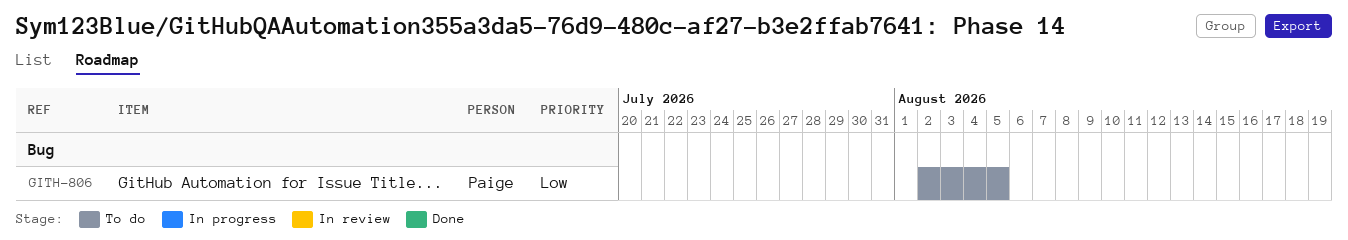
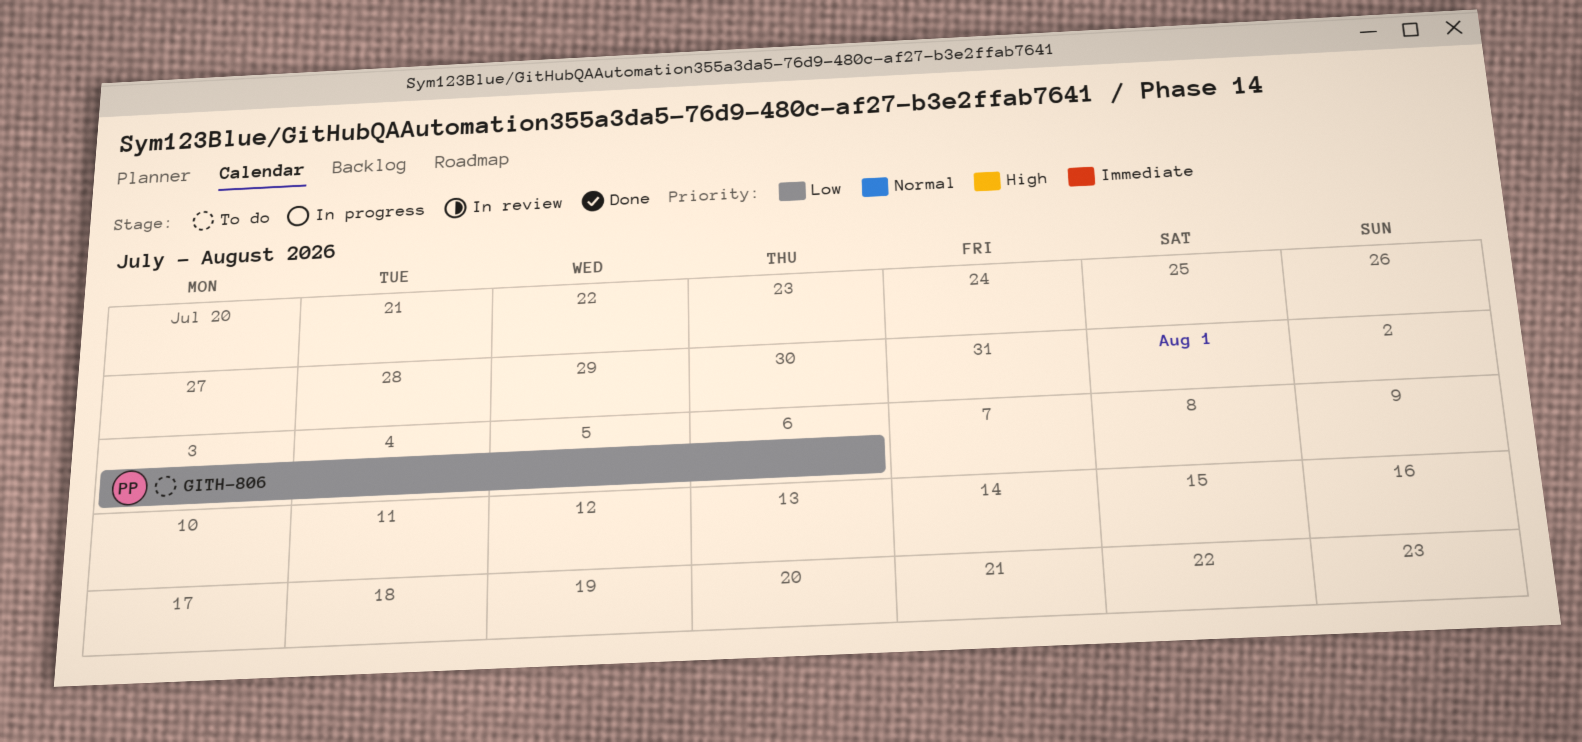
GITH-806, start: Aug 2 -> Aug 3
GITH-806, due: Aug 5 -> Aug 6

